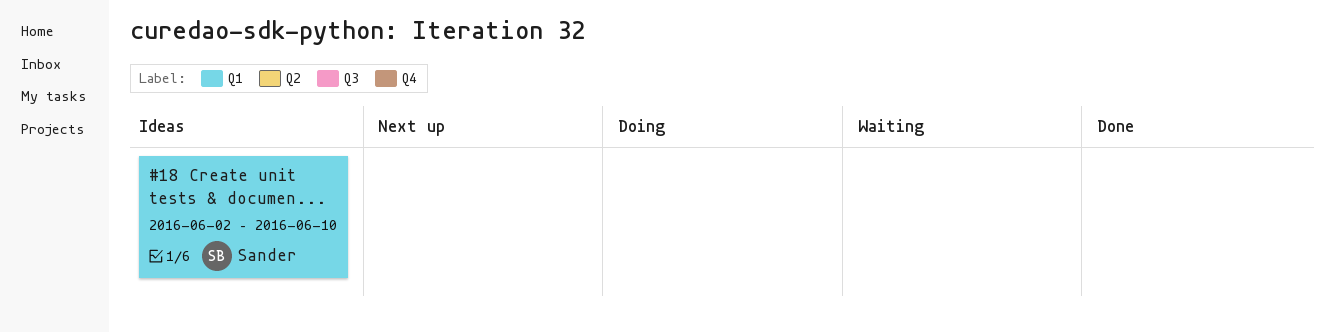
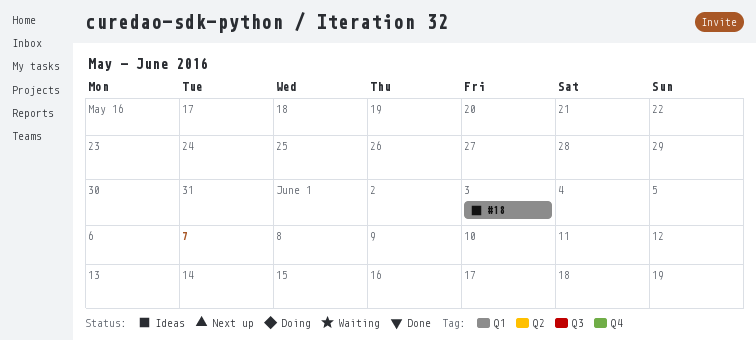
#18, start: Jun 2 -> Jun 3
#18, due: Jun 10 -> Jun 3

